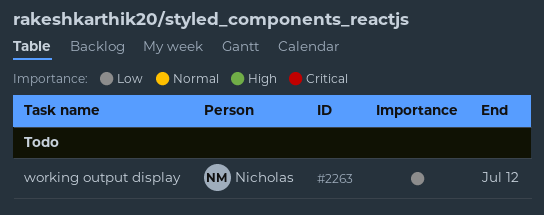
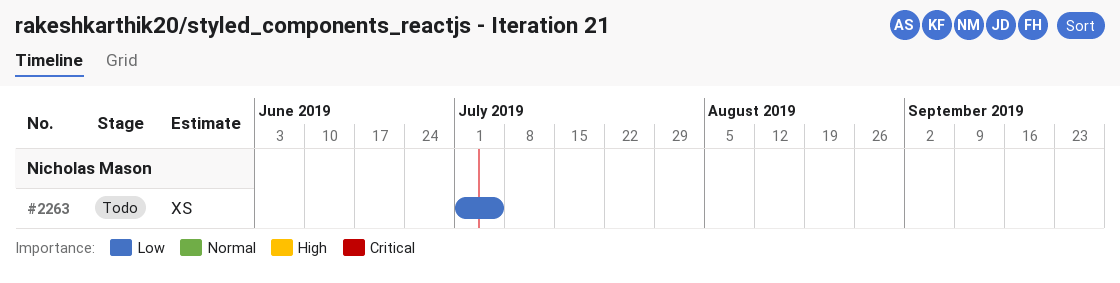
#2263, due: Jul 12 -> Jul 5

